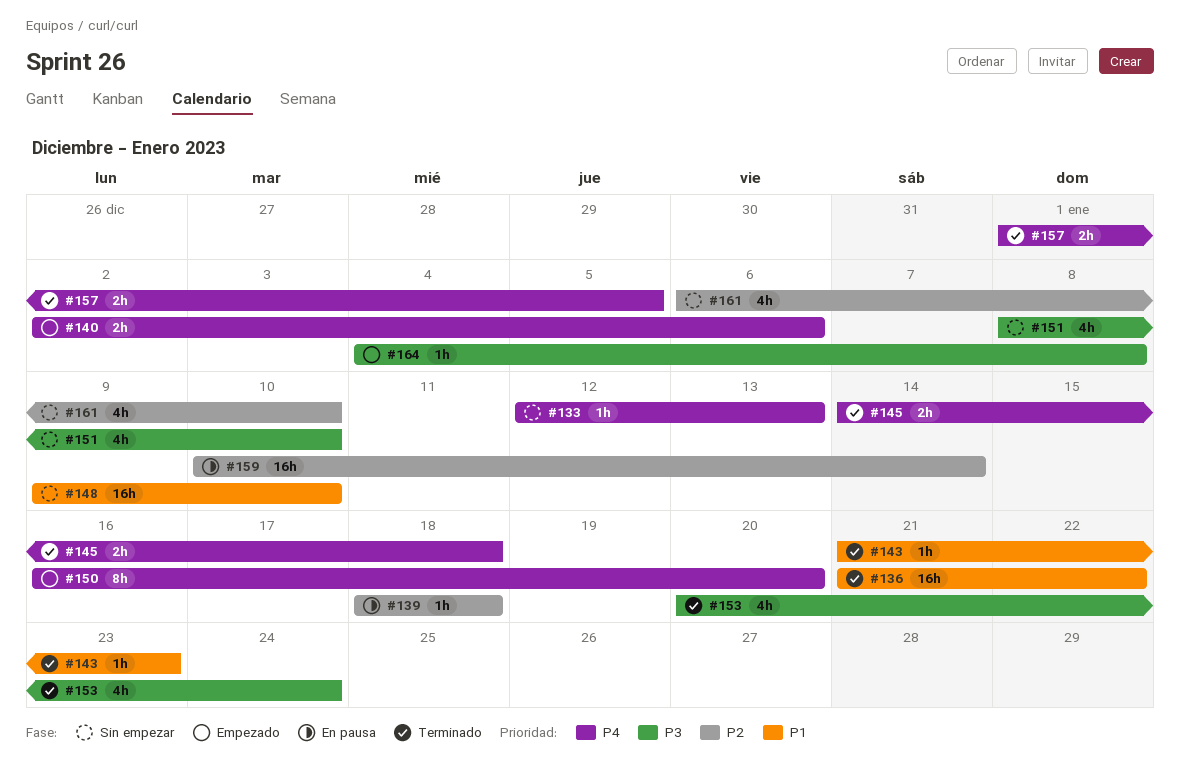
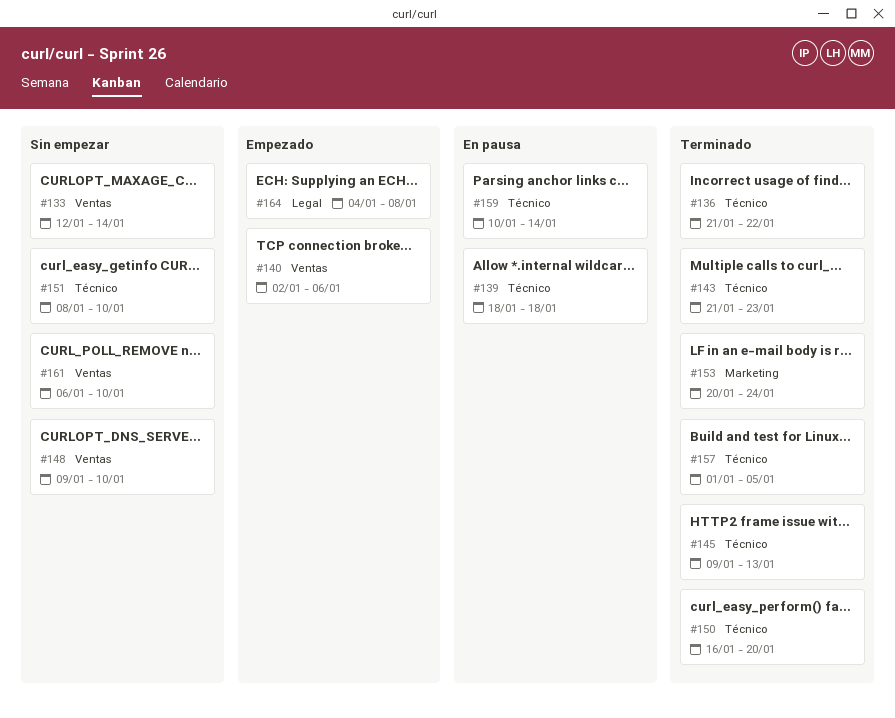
#133, due: Jan 13 -> Jan 14
#145, start: Jan 14 -> Jan 9
#145, due: Jan 18 -> Jan 13
#150, status: Empezado -> Terminado

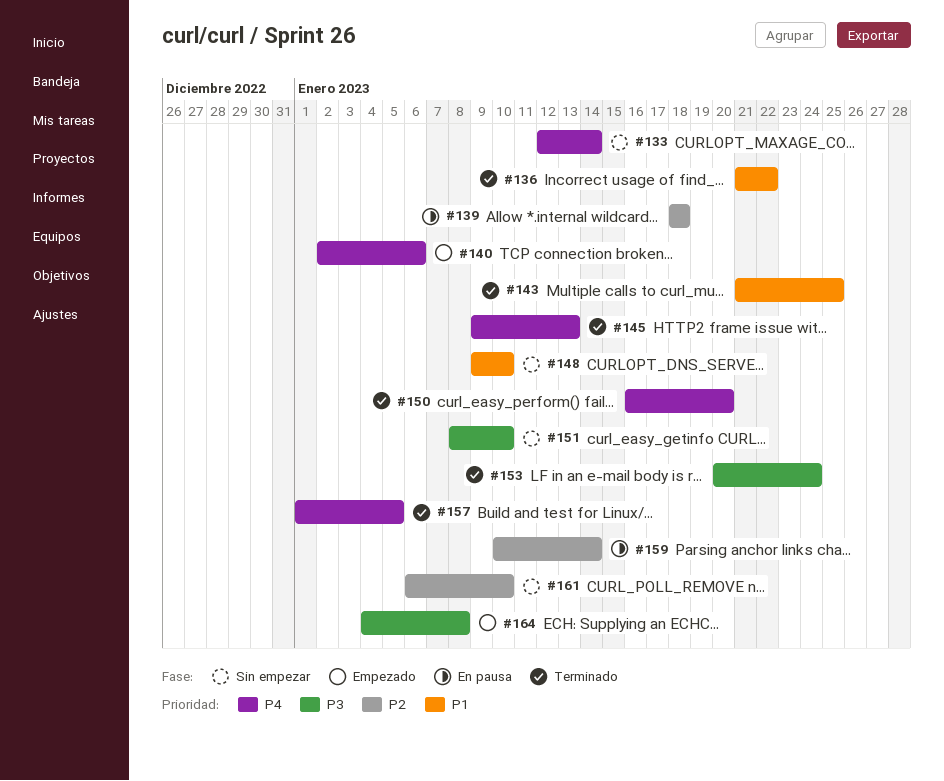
#143, due: Jan 23 -> Jan 25

